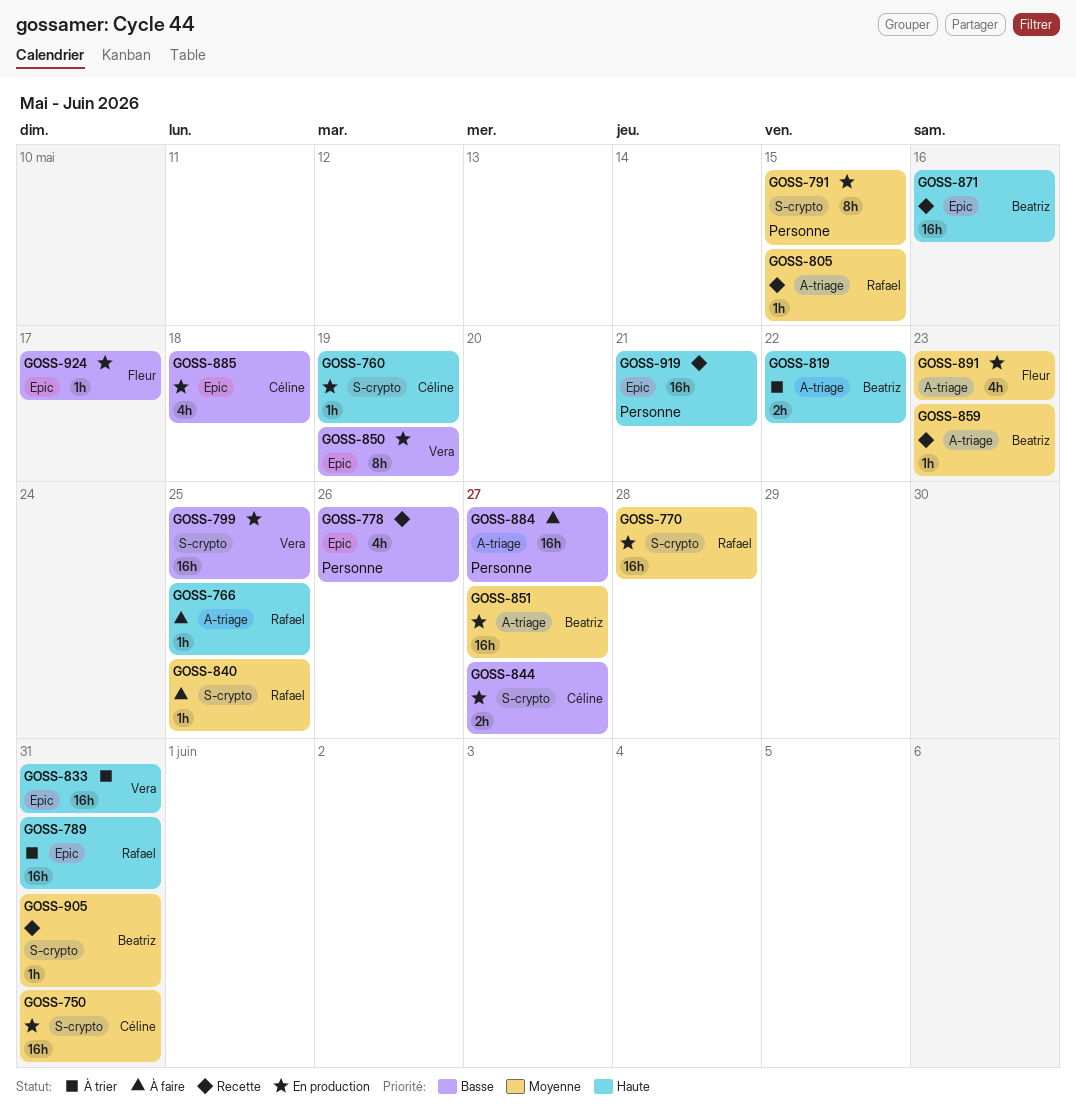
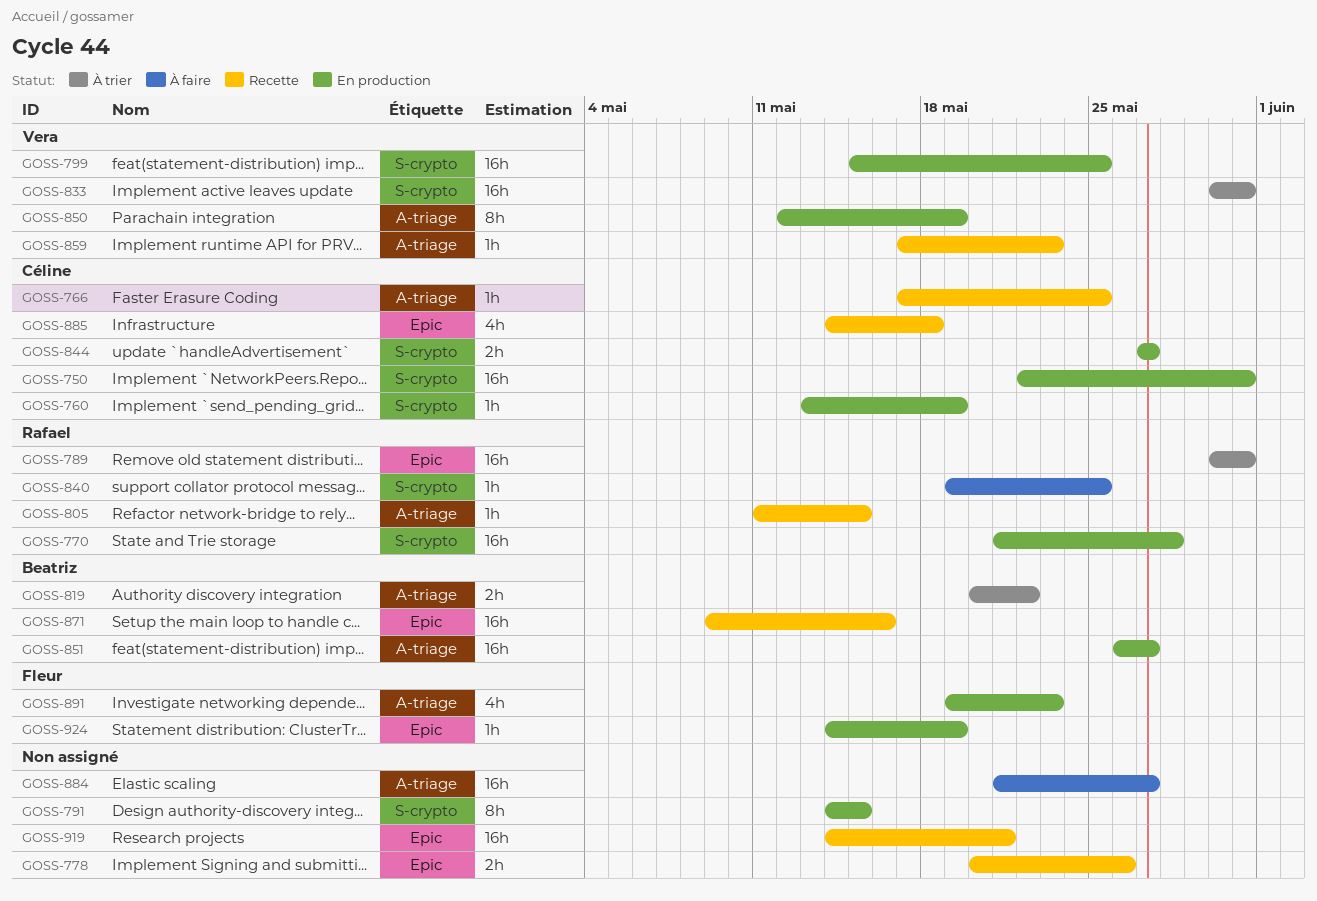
GOSS-766, status: À faire -> Recette
GOSS-766, owner: Rafael -> Céline
GOSS-778, estimate: 4h -> 2h
GOSS-833, label: Epic -> S-crypto
GOSS-850, label: Epic -> A-triage
GOSS-859, owner: Beatriz -> Vera
GOSS-885, status: En production -> Recette
GOSS-905: present -> none
GOSS-924, due: May 17 -> May 19

